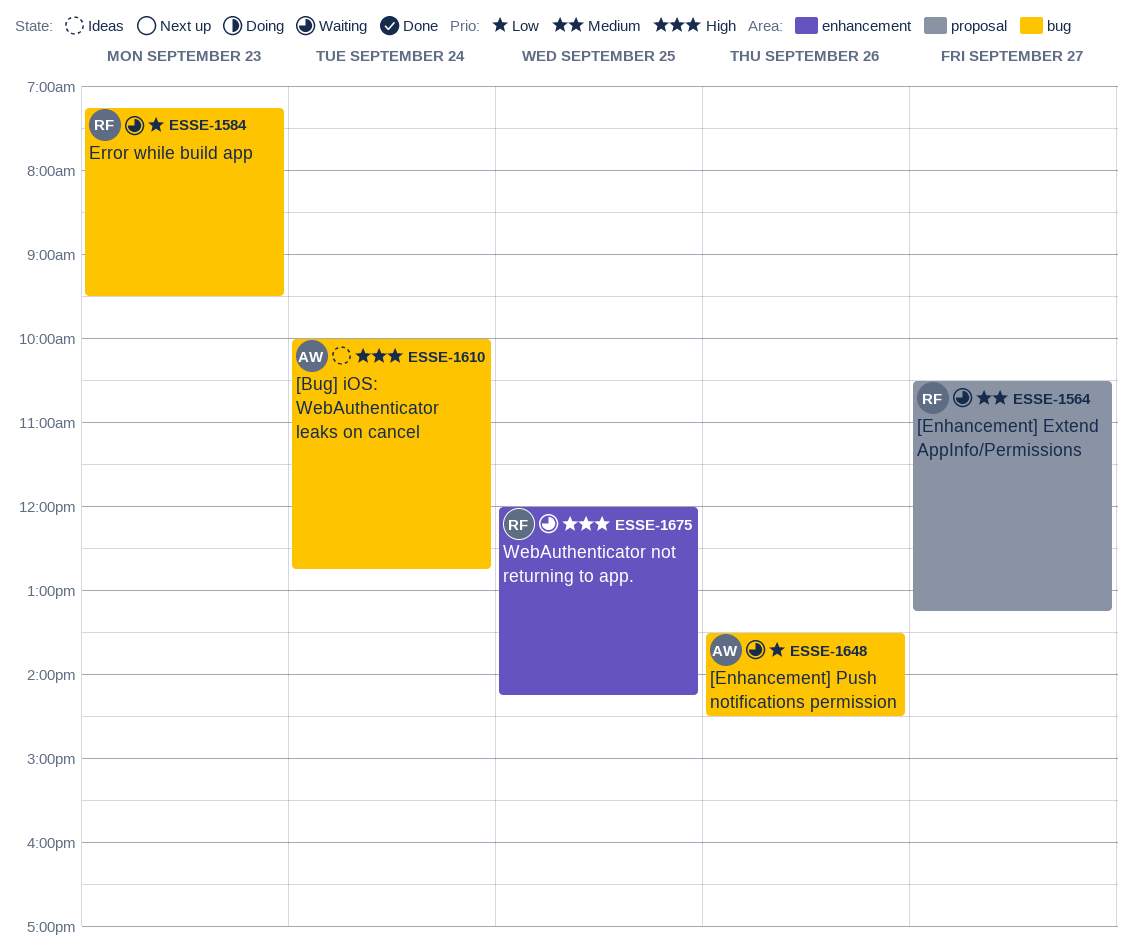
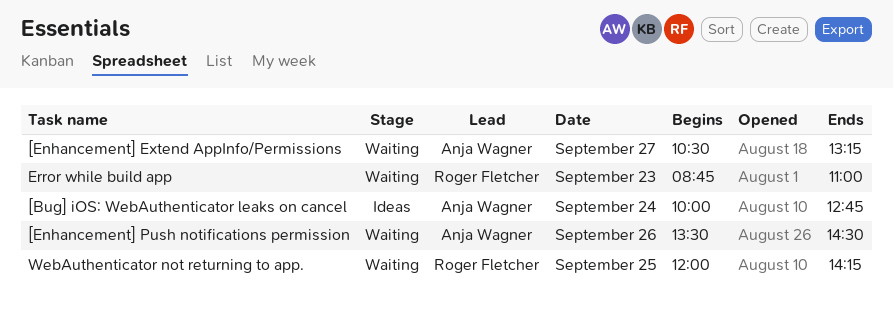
[Enhancement] Extend AppInfo/Permissions, owner: Roger Fletcher -> Anja Wagner
Error while build app, begins: 07:15 -> 08:45
Error while build app, ends: 09:30 -> 11:00

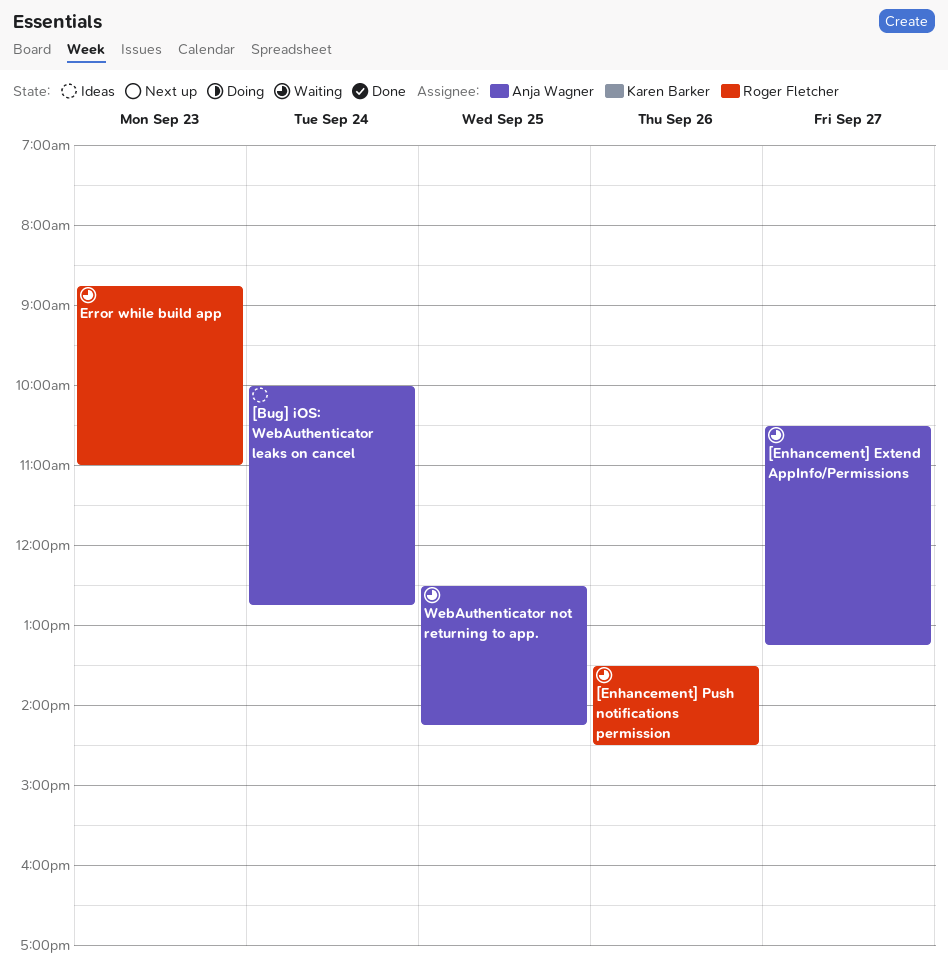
[Enhancement] Push notifications permission, owner: Anja Wagner -> Roger Fletcher
WebAuthenticator not returning to app., owner: Roger Fletcher -> Anja Wagner
WebAuthenticator not returning to app., begins: 12:00 -> 12:30

